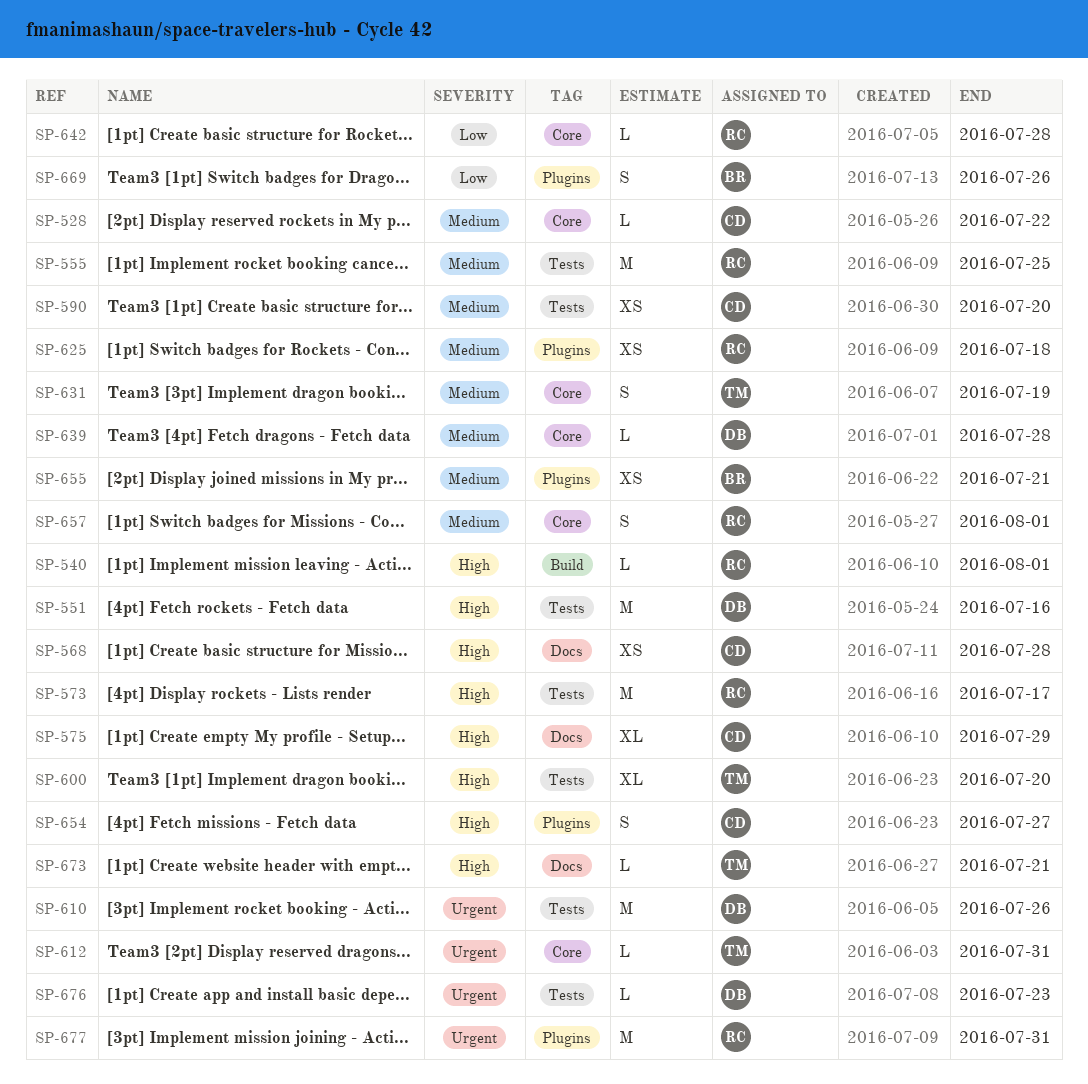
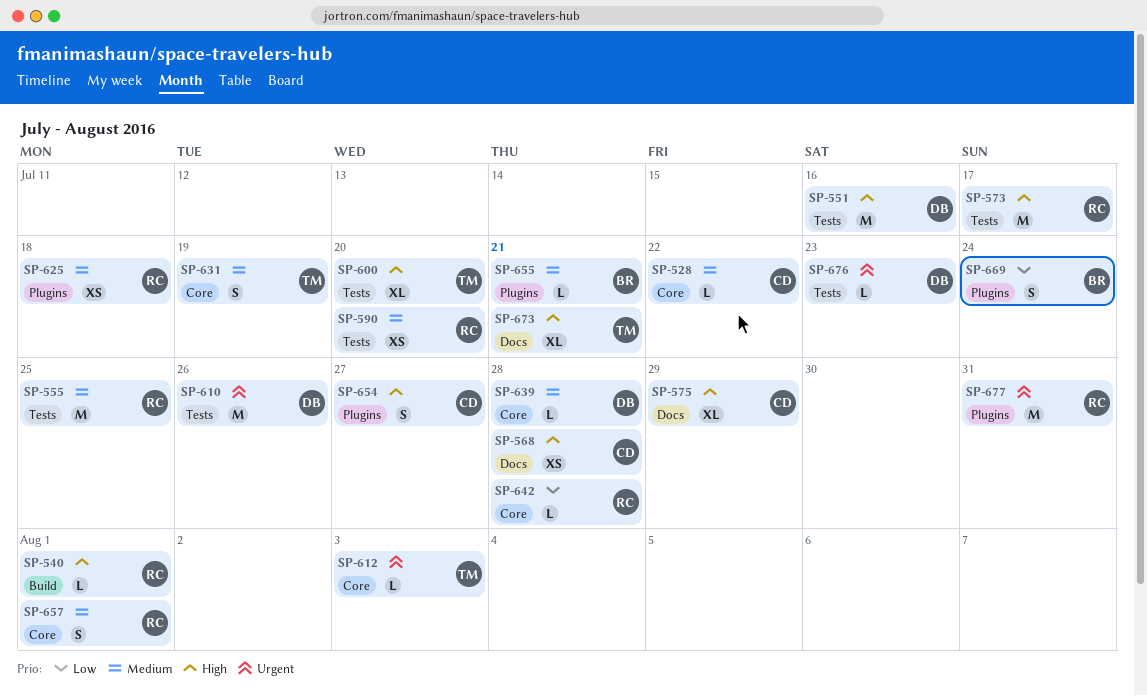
SP-590, owner: CD -> RC
SP-612, due: Jul 31 -> Aug 3
SP-655, estimate: XS -> L
SP-669, due: Jul 26 -> Jul 24
SP-673, estimate: L -> XL

